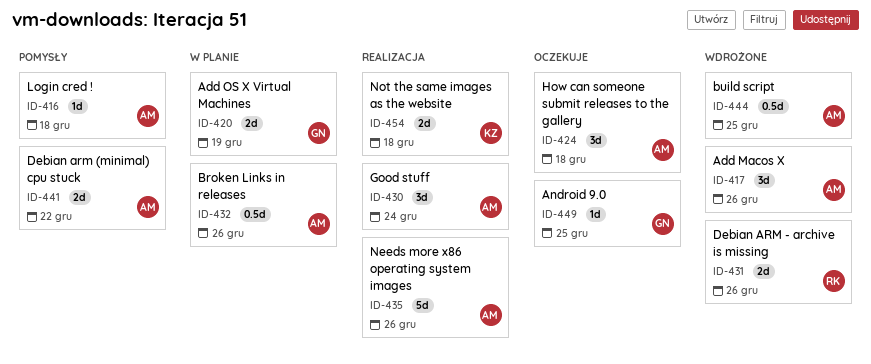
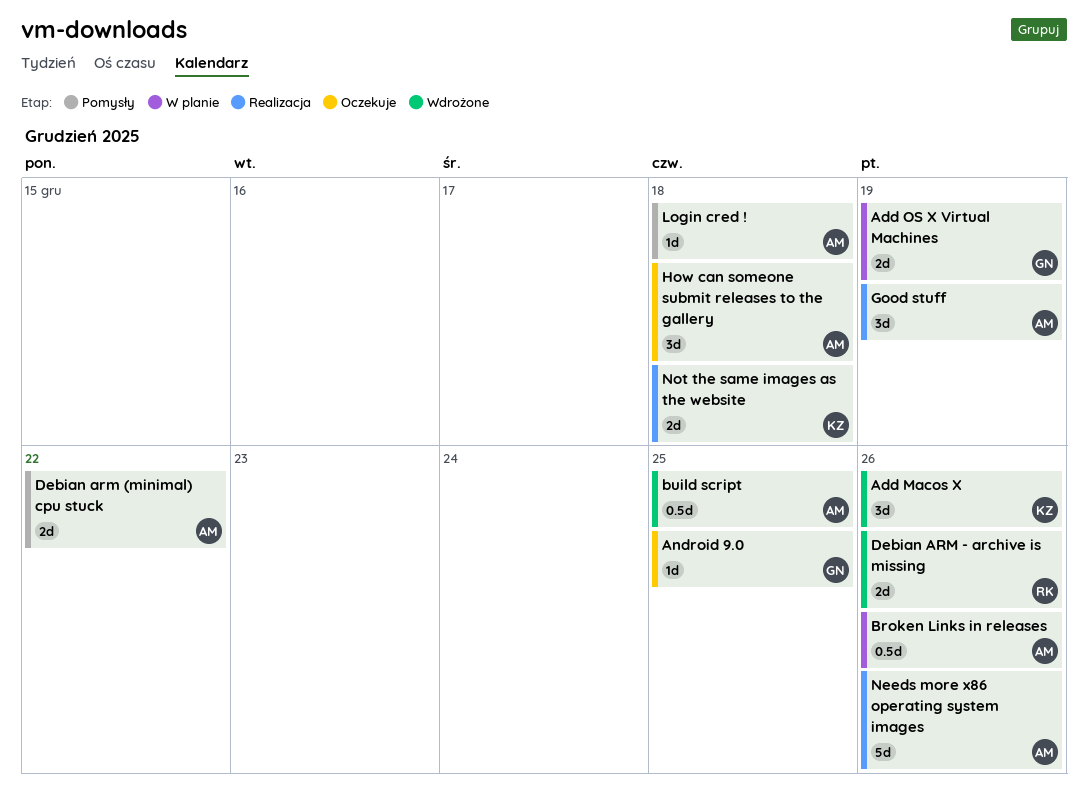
Add Macos X, owner: AM -> KZ
Good stuff, due: Dec 24 -> Dec 19

